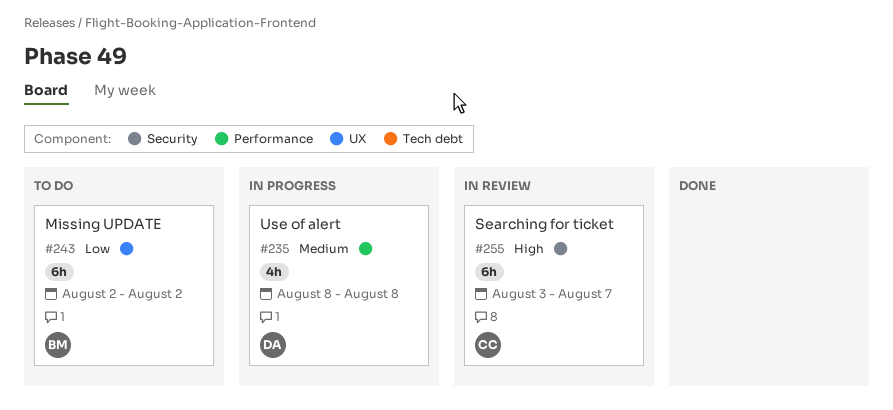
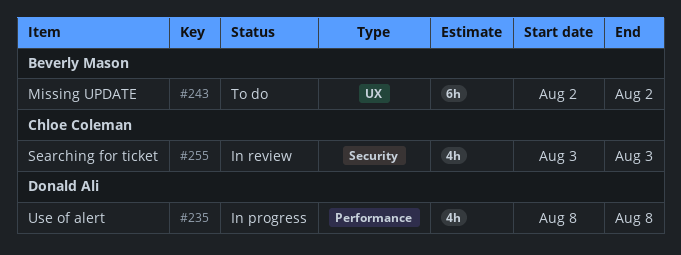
#255, estimate: 6h -> 4h
#255, due: Aug 7 -> Aug 3

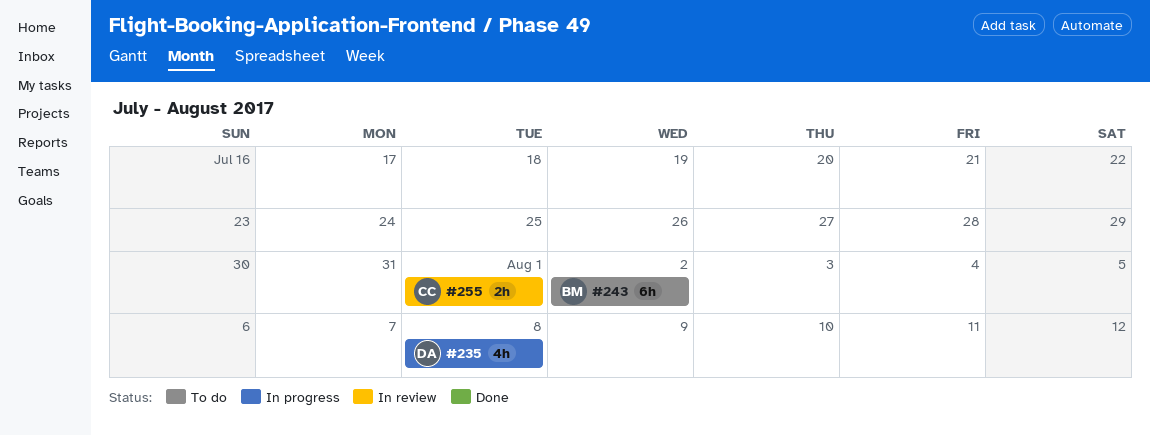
#255, estimate: 4h -> 2h
#255, start: Aug 3 -> Aug 1
#255, due: Aug 3 -> Aug 1

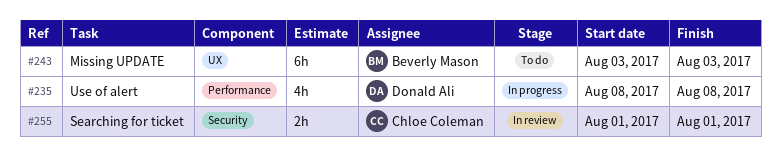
#243, start: Aug 2 -> Aug 3
#243, due: Aug 2 -> Aug 3

